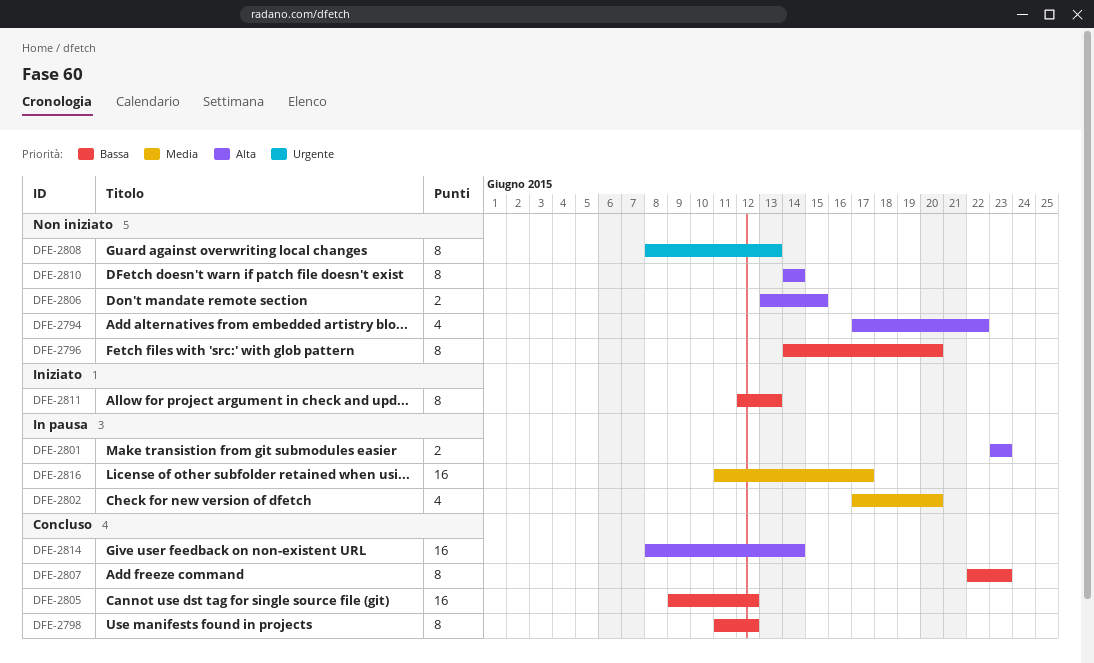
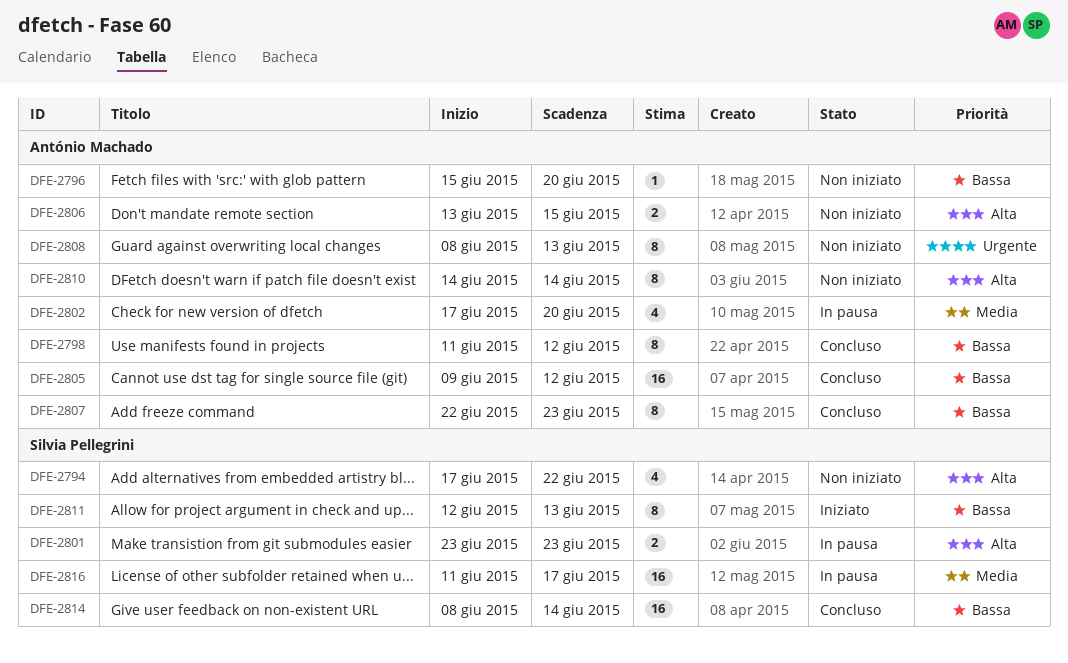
DFE-2796, estimate: 8 -> 1
DFE-2796, start: Jun 14 -> Jun 15
DFE-2814, priority: Alta -> Bassa

